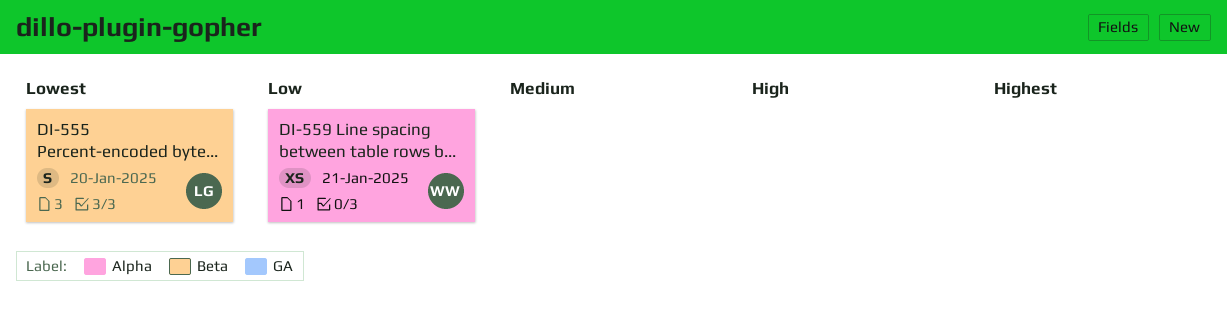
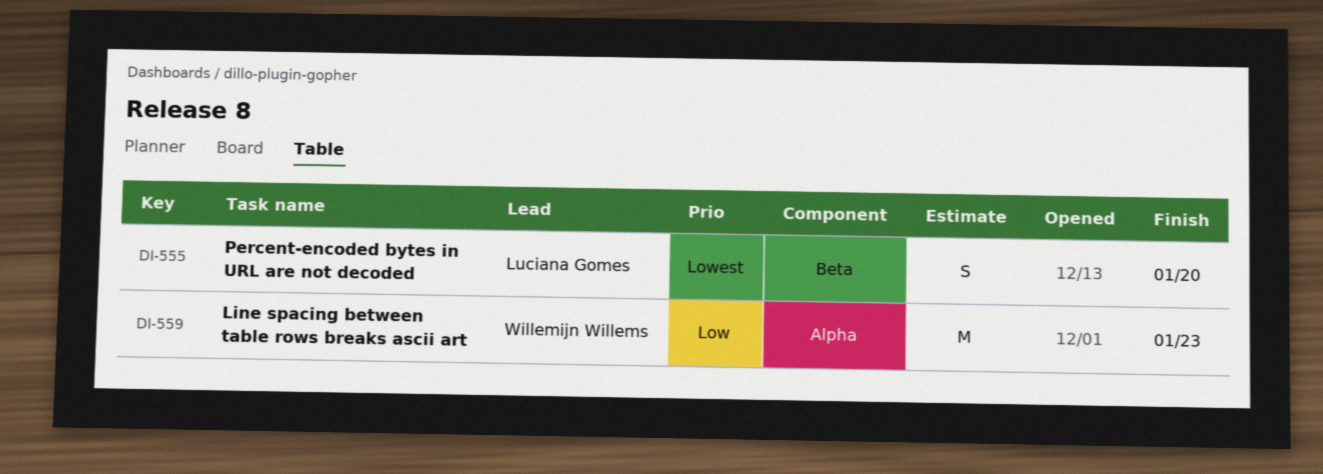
DI-559, estimate: XS -> M
DI-559, due: Jan 21 -> Jan 23

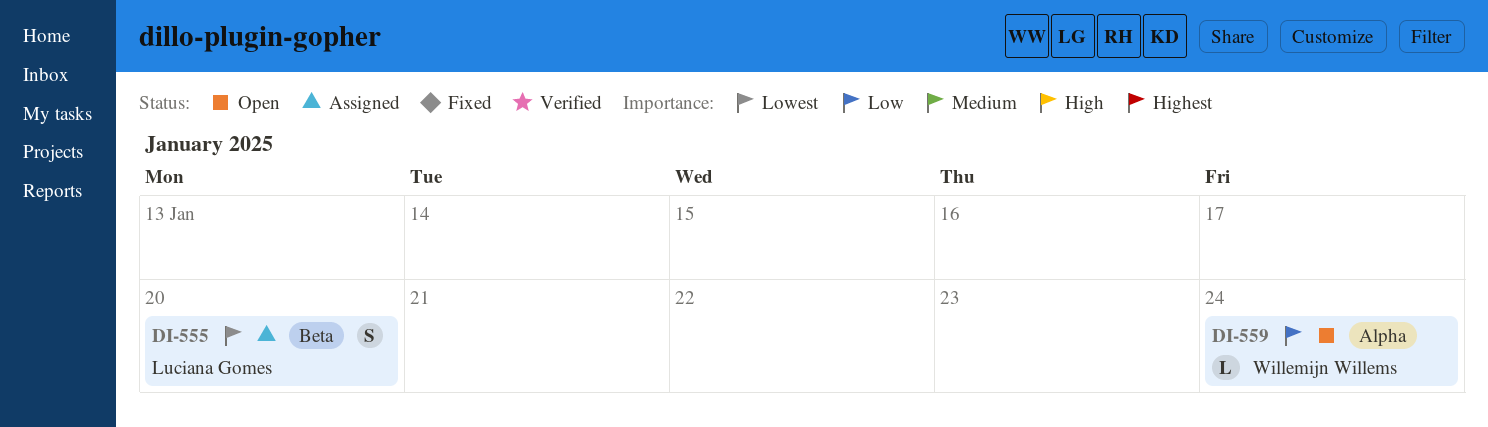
DI-559, estimate: M -> L
DI-559, due: Jan 23 -> Jan 24

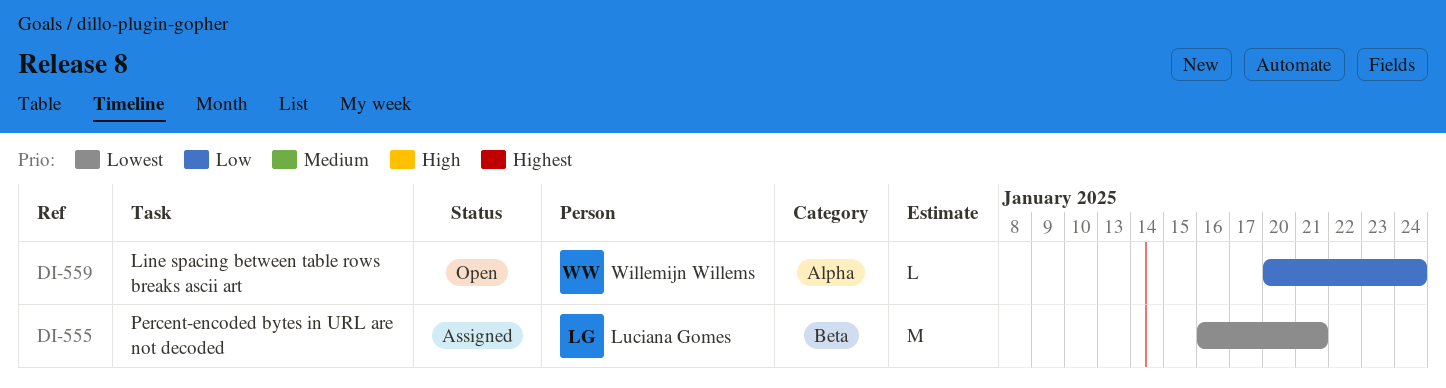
DI-555, estimate: S -> M
DI-555, due: Jan 20 -> Jan 21

